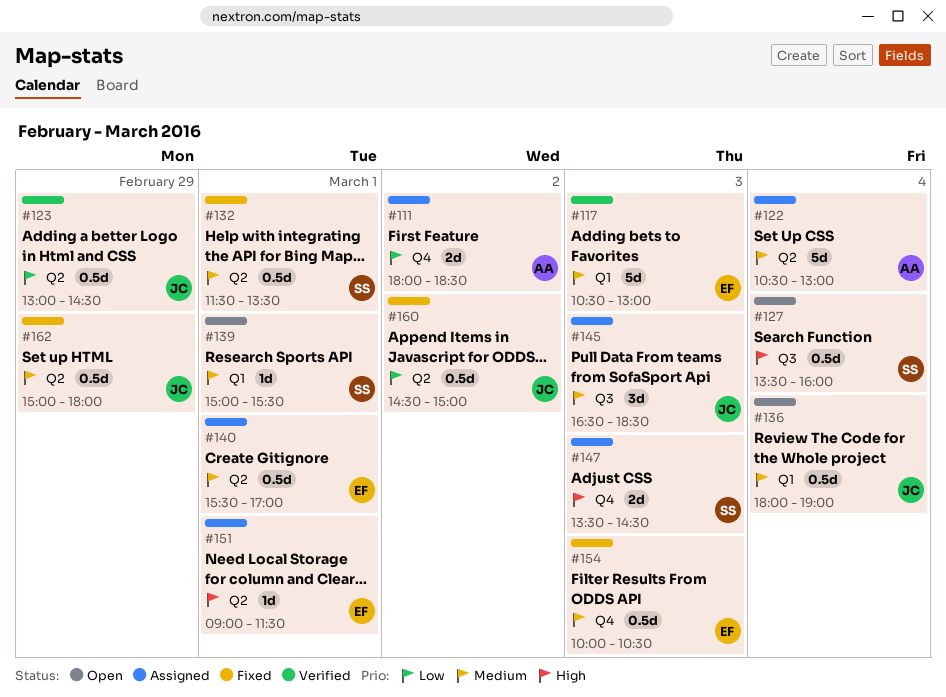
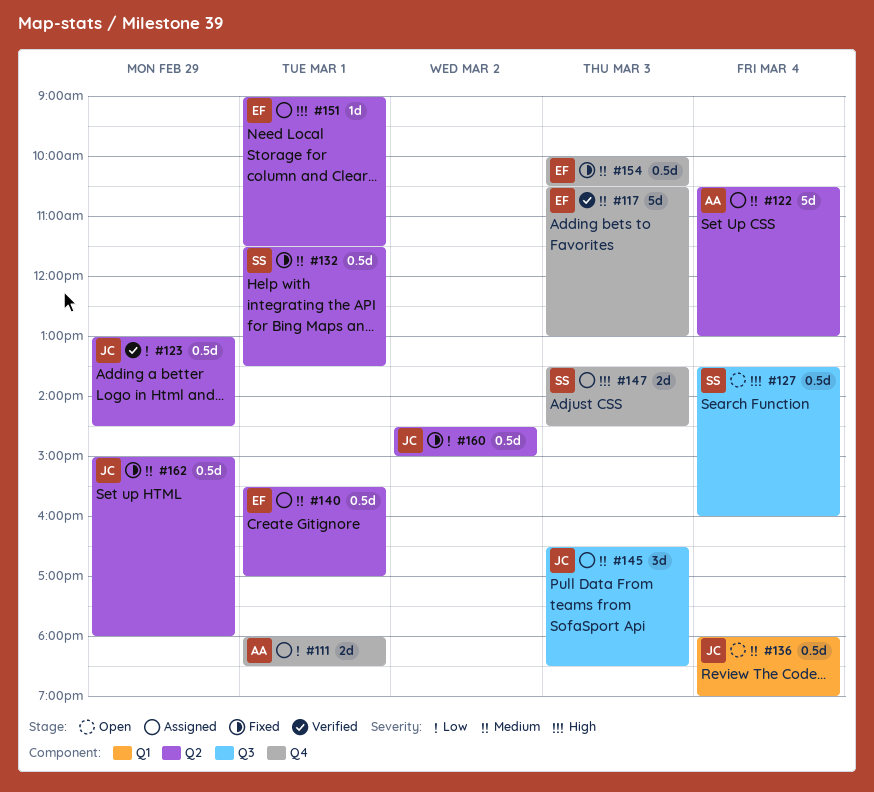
#111, day: Mar 2 -> Mar 1
#117, label: Q1 -> Q4
#139: present -> none

